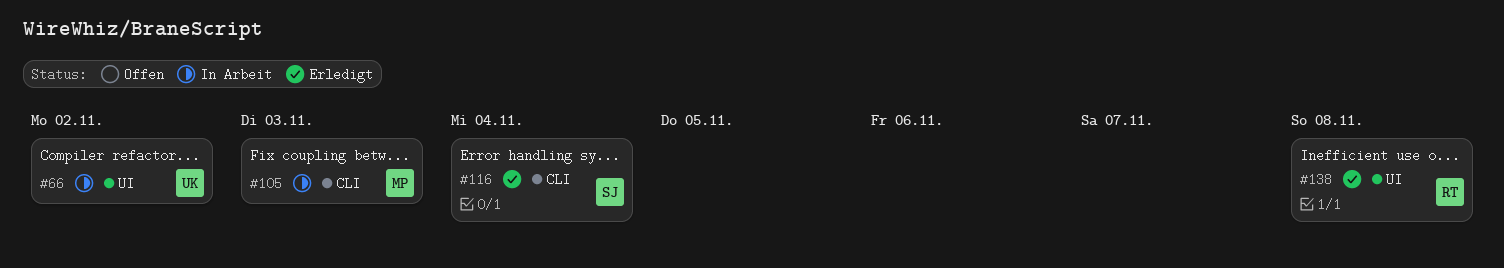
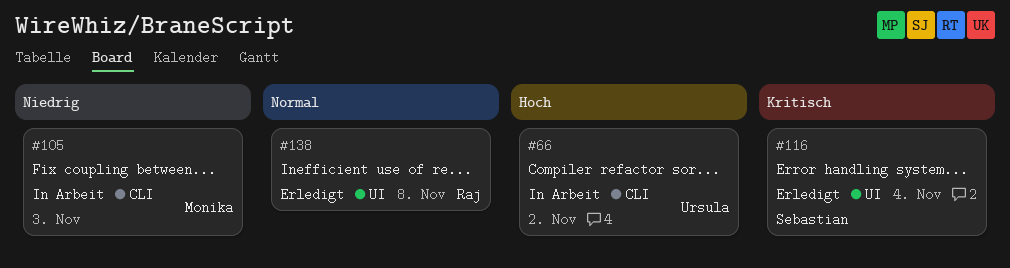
#66, label: UI -> CLI
#116, label: CLI -> UI

